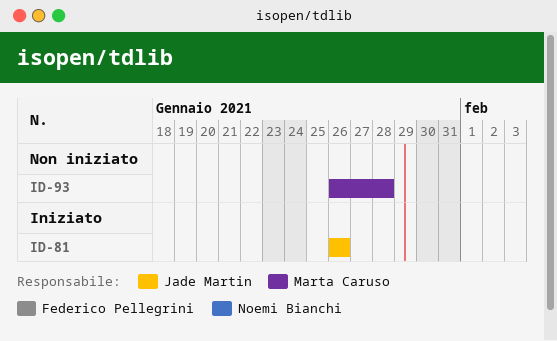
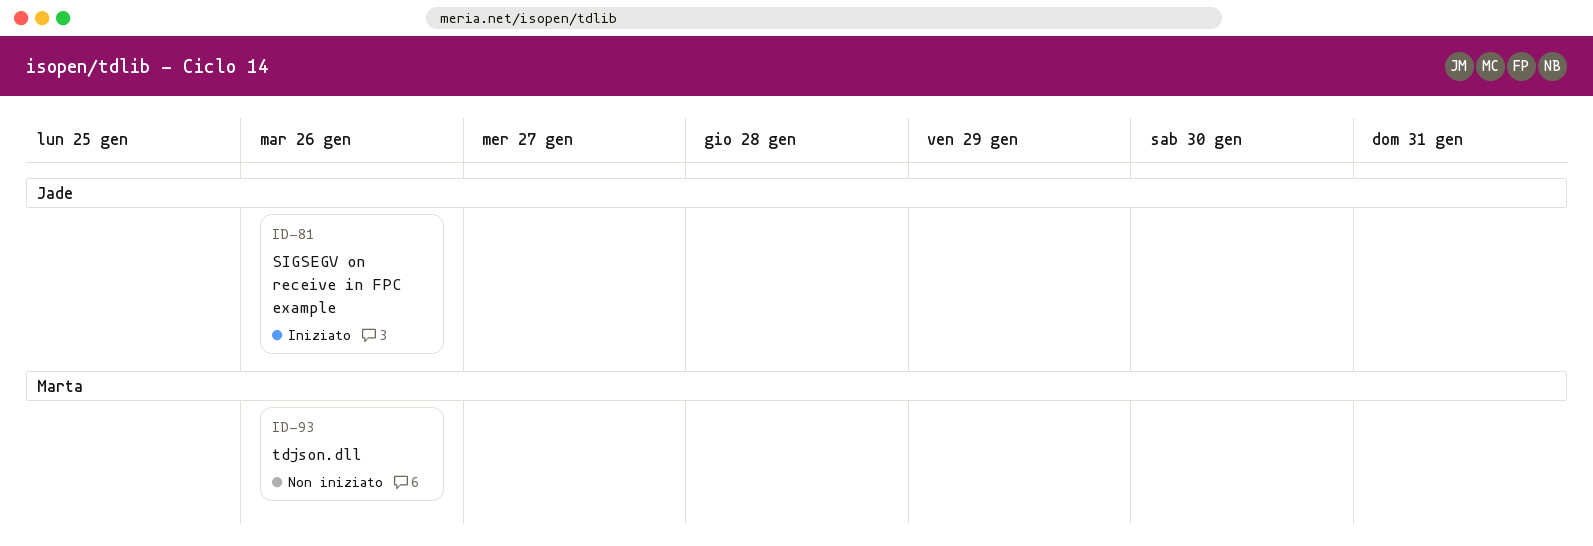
ID-93, due: Jan 28 -> Jan 26

